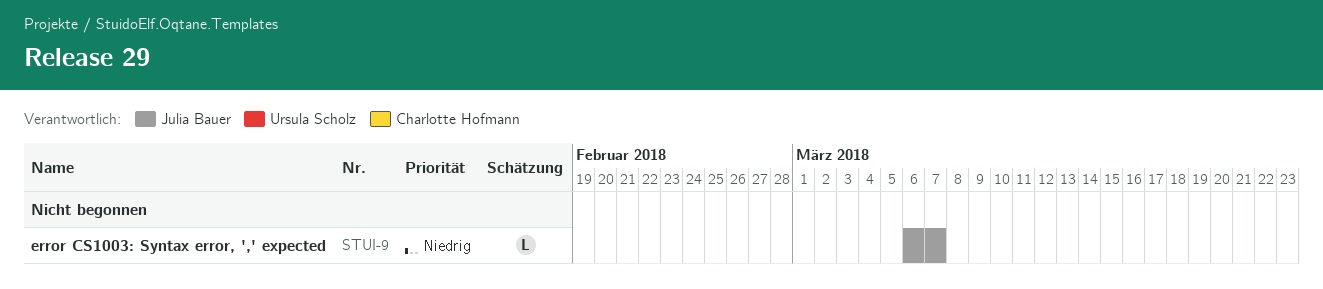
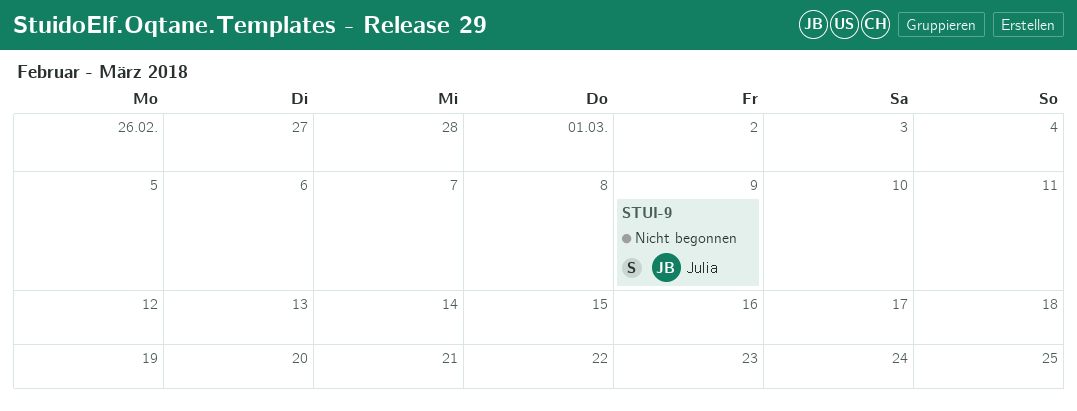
STUI-9, estimate: L -> S
STUI-9, due: Mar 7 -> Mar 9

